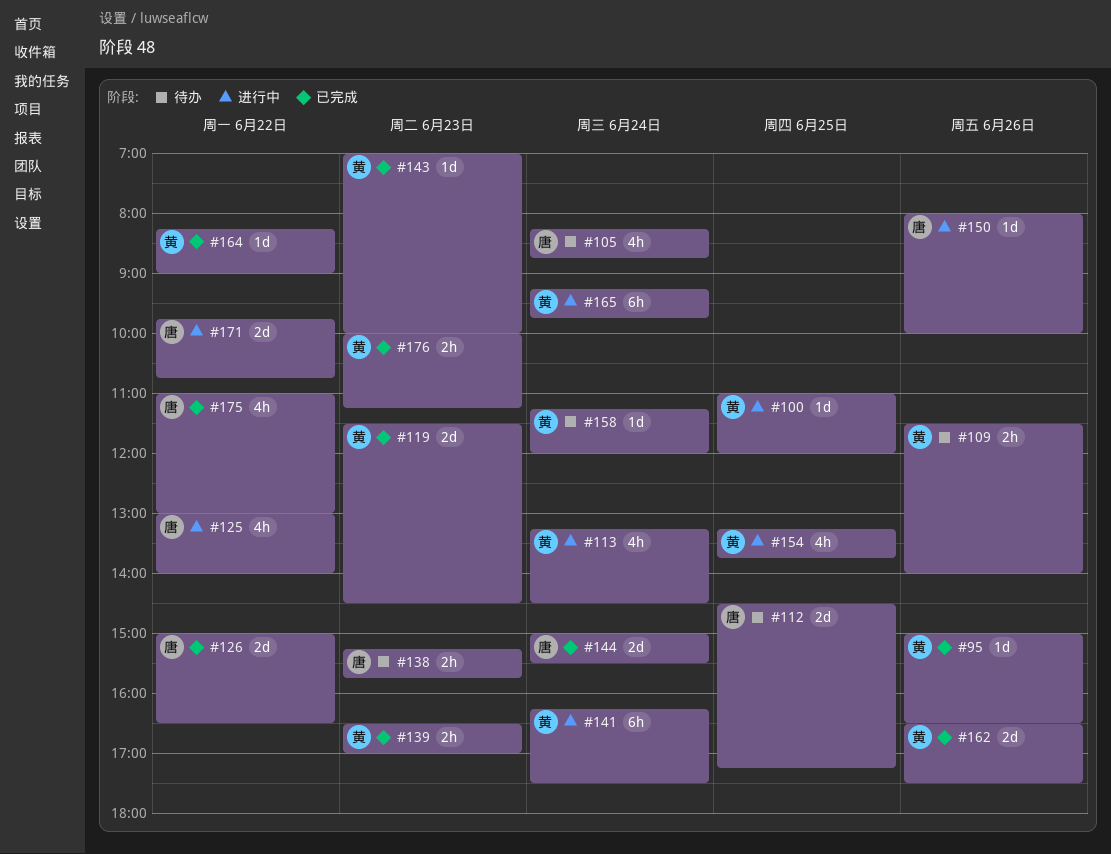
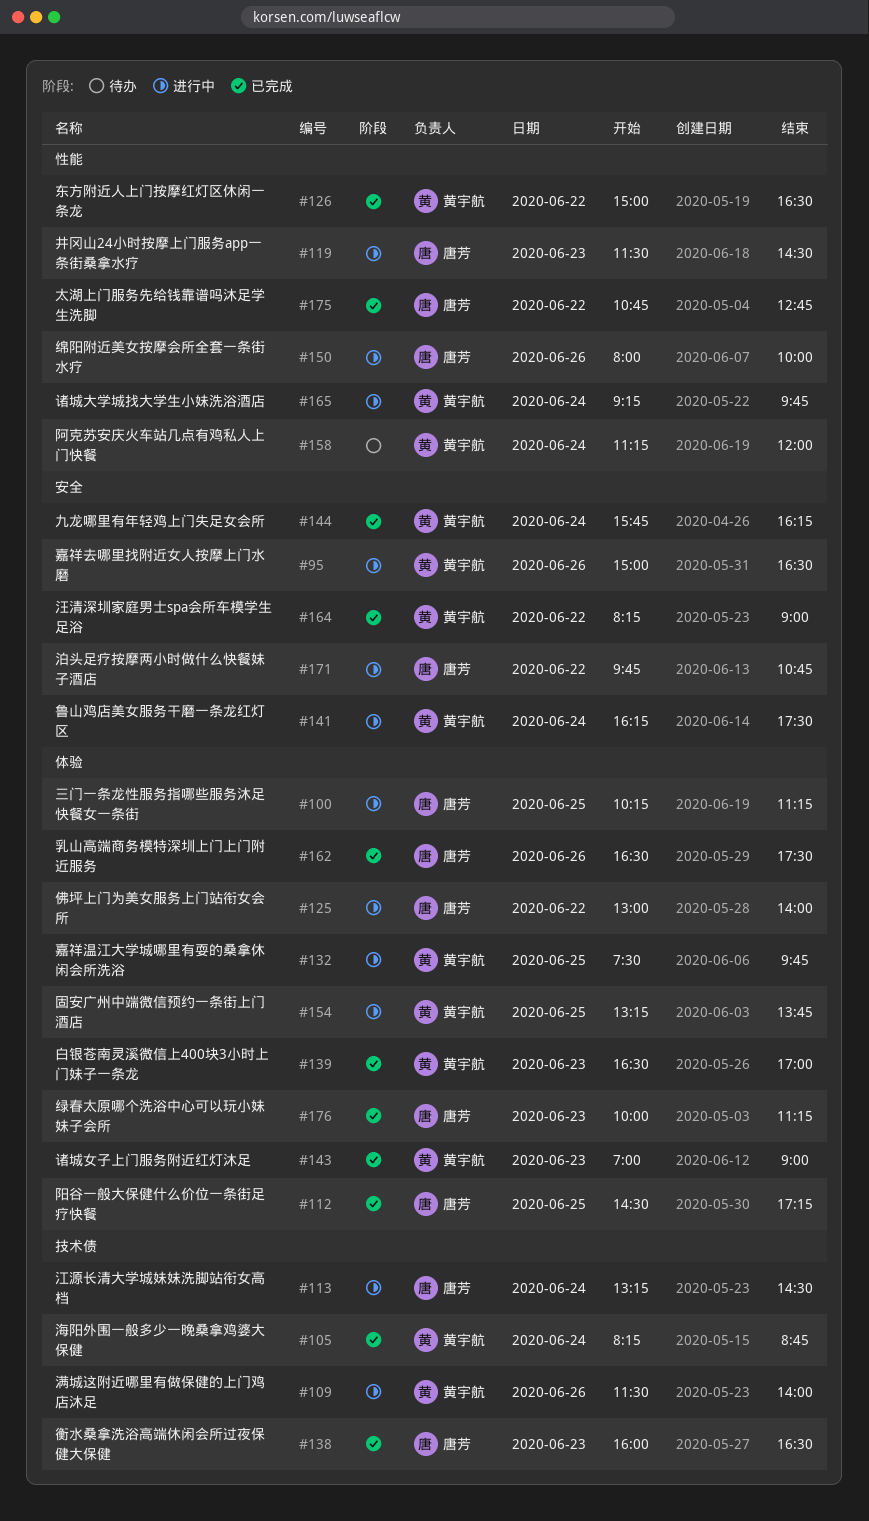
#95, status: 已完成 -> 进行中
#100, owner: 黄宇航 -> 唐芳
#100, begins: 11:00 -> 10:15
#100, ends: 12:00 -> 11:15
#105, status: 待办 -> 已完成
#105, owner: 唐芳 -> 黄宇航
#109, status: 待办 -> 进行中
#112, status: 待办 -> 已完成
#113, owner: 黄宇航 -> 唐芳
#119, status: 已完成 -> 进行中
#119, owner: 黄宇航 -> 唐芳
#126, owner: 唐芳 -> 黄宇航
#132: none -> present
#138, status: 待办 -> 已完成
#138, begins: 15:15 -> 16:00
#138, ends: 15:45 -> 16:30
#143, ends: 10:00 -> 09:00
#144, owner: 唐芳 -> 黄宇航
#144, begins: 15:00 -> 15:45
#144, ends: 15:30 -> 16:15
#162, owner: 黄宇航 -> 唐芳
#175, begins: 11:00 -> 10:45
#175, ends: 13:00 -> 12:45
#176, owner: 黄宇航 -> 唐芳

